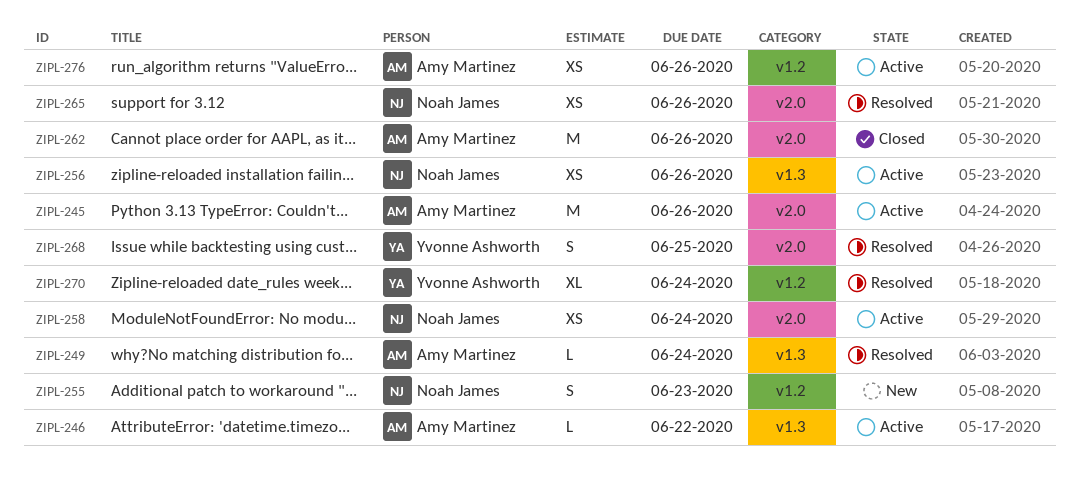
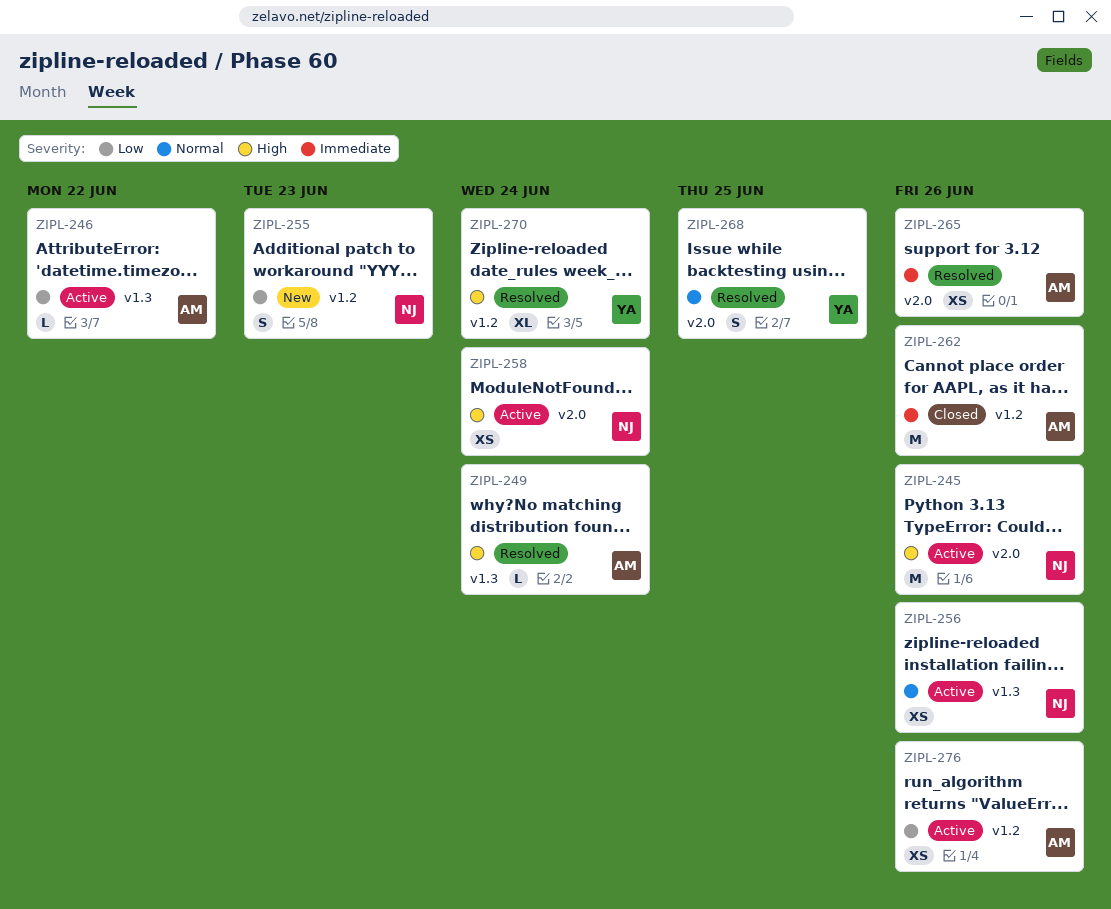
ZIPL-245, owner: Amy Martinez -> Noah James
ZIPL-262, label: v2.0 -> v1.2
ZIPL-265, owner: Noah James -> Amy Martinez

